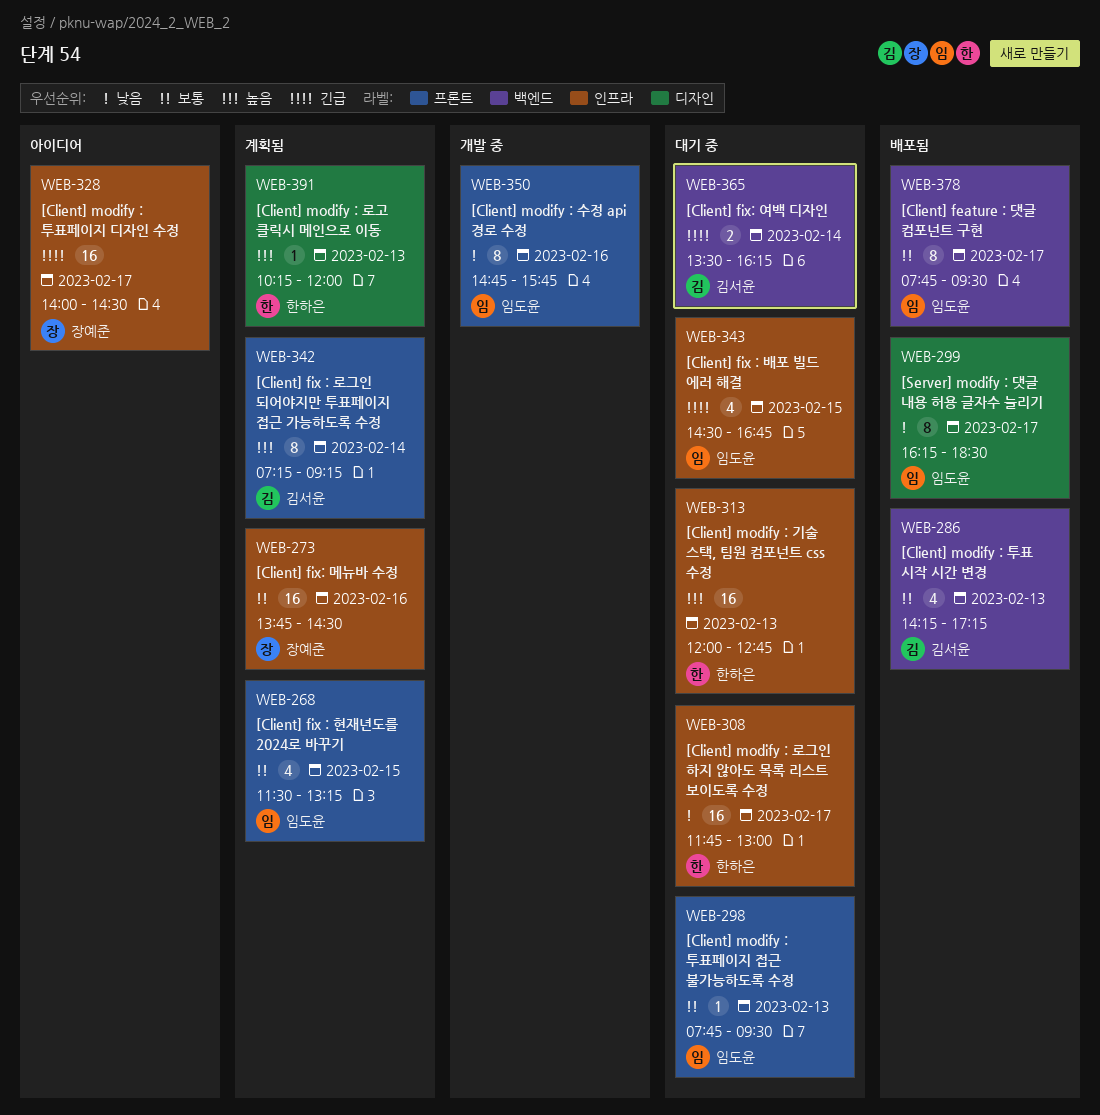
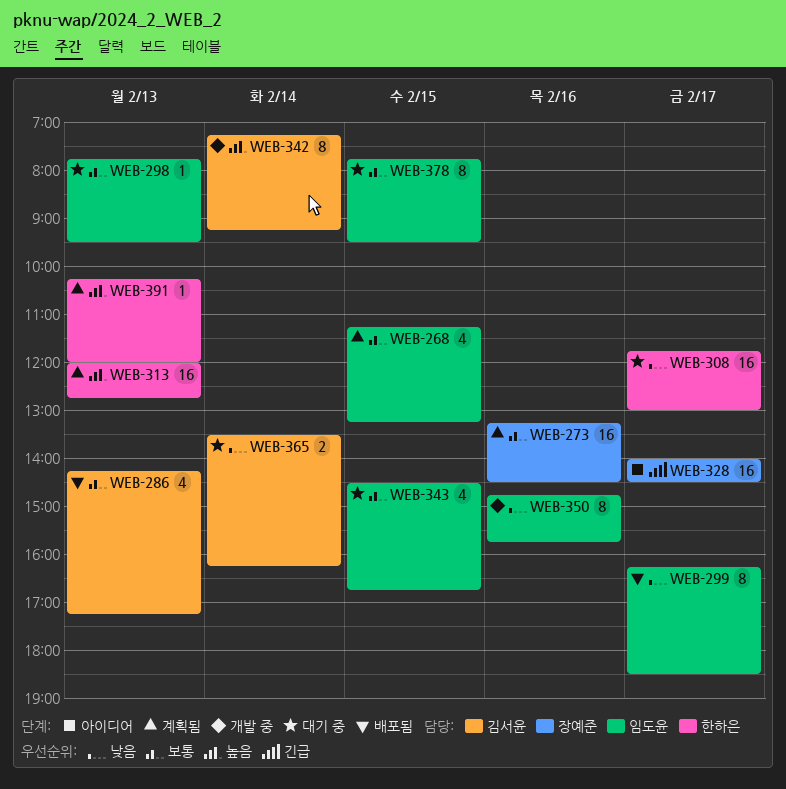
WEB-268, begins: 11:30 -> 11:15
WEB-273, begins: 13:45 -> 13:15
WEB-313, status: 대기 중 -> 계획됨
WEB-342, status: 계획됨 -> 개발 중
WEB-343, priority: 긴급 -> 보통
WEB-365, priority: 긴급 -> 낮음
WEB-378, status: 배포됨 -> 대기 중
WEB-378, day: Feb 17 -> Feb 15

